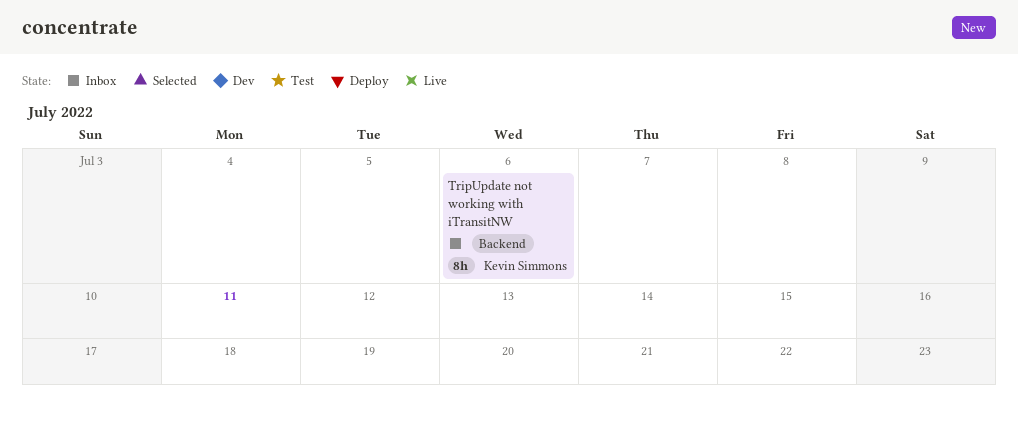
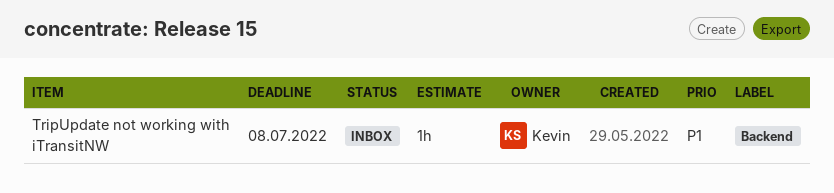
TripUpdate not working with iTransitNW, estimate: 8h -> 1h
TripUpdate not working with iTransitNW, due: Jul 6 -> Jul 8

